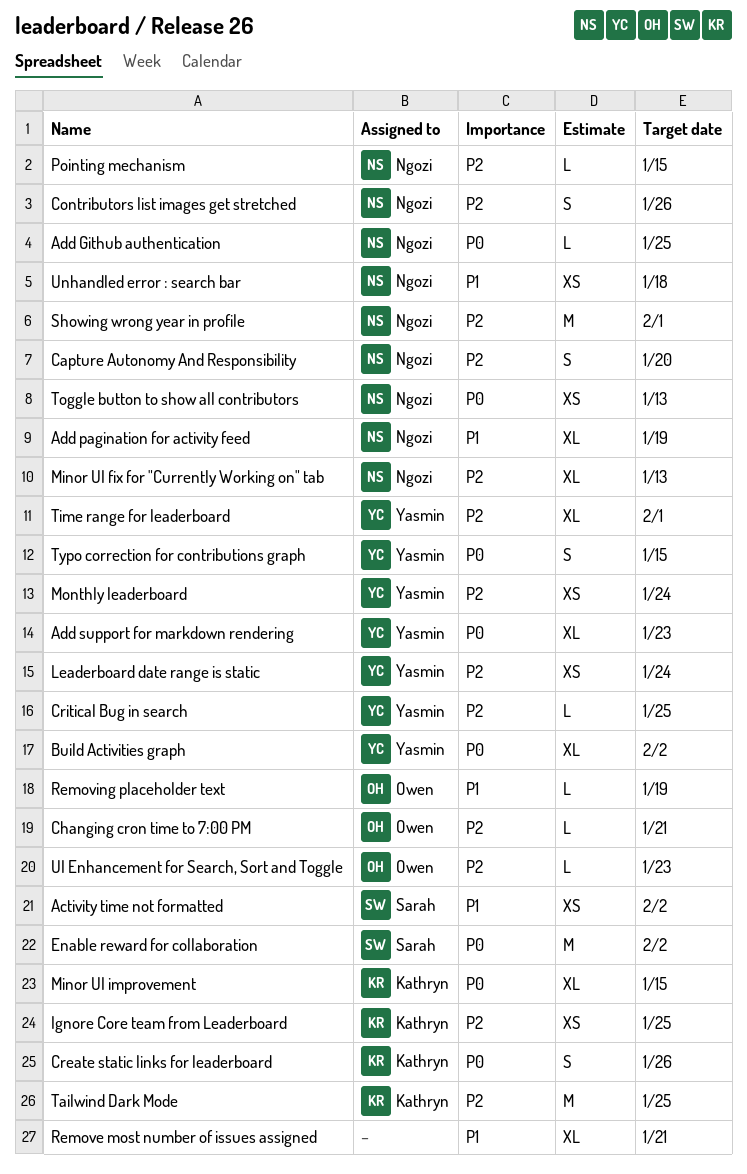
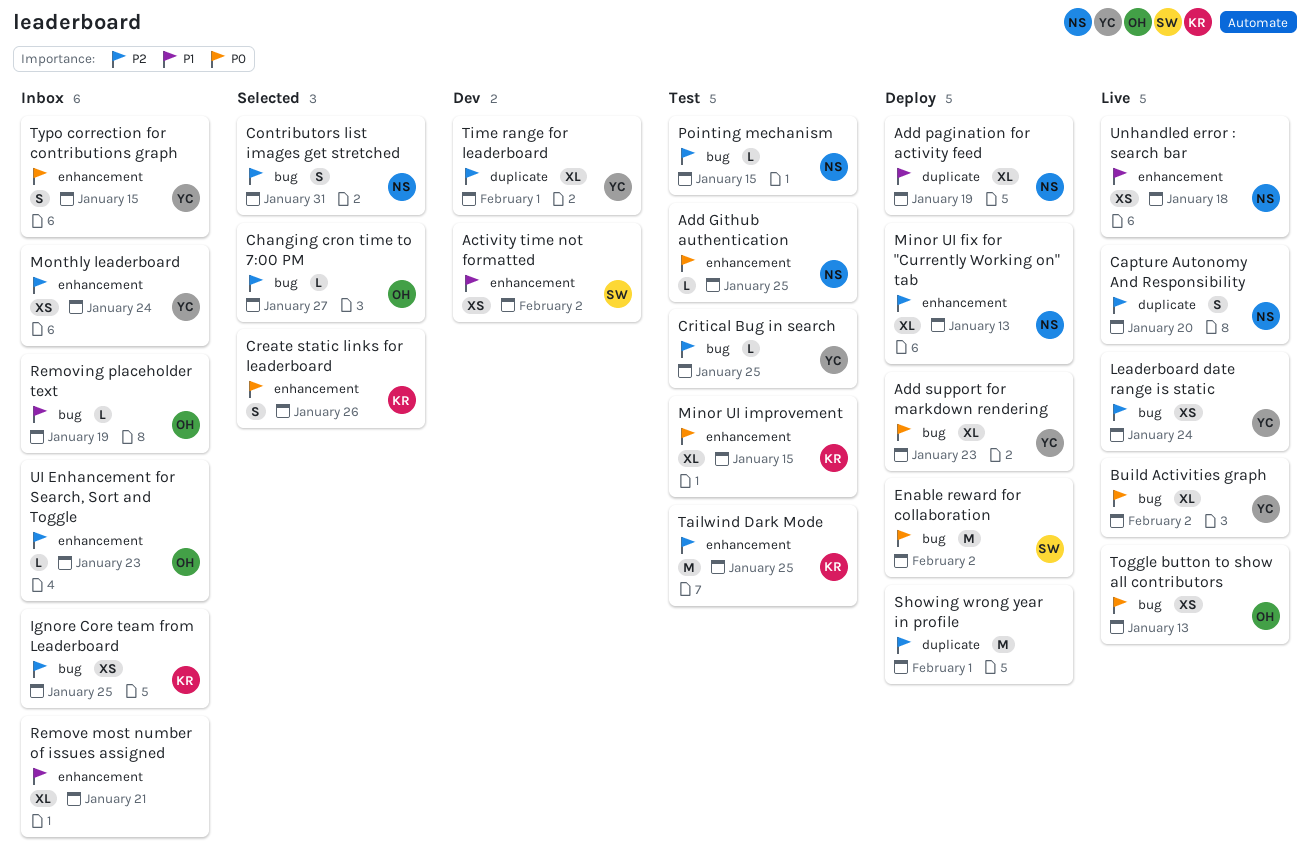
Changing cron time to 7:00 PM, due: Jan 21 -> Jan 27
Contributors list images get stretched, due: Jan 26 -> Jan 31
Showing wrong year in profile, owner: Ngozi -> none
Toggle button to show all contributors, owner: Ngozi -> Owen

